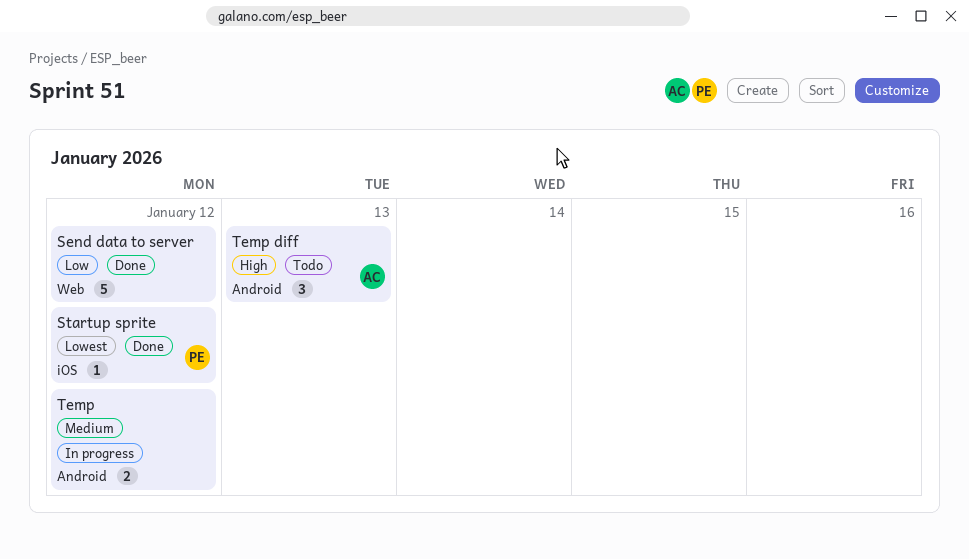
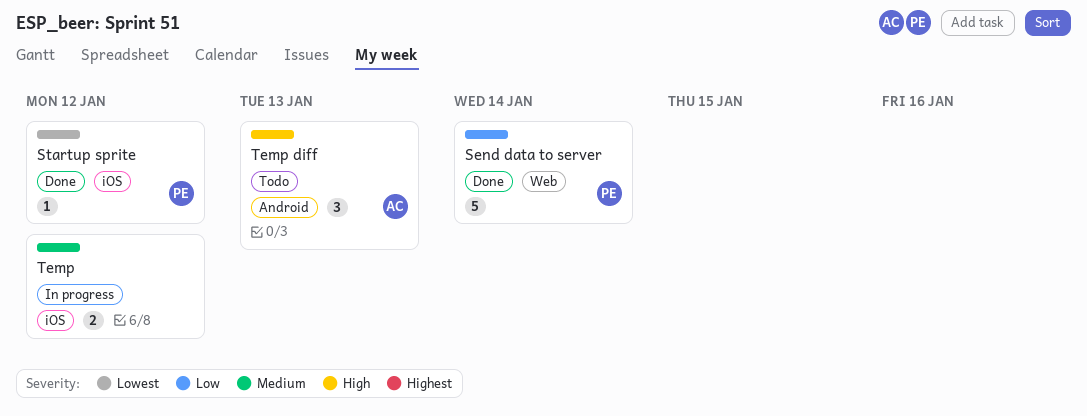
Send data to server, owner: none -> PE
Send data to server, due: Jan 12 -> Jan 14
Temp, label: Android -> iOS

